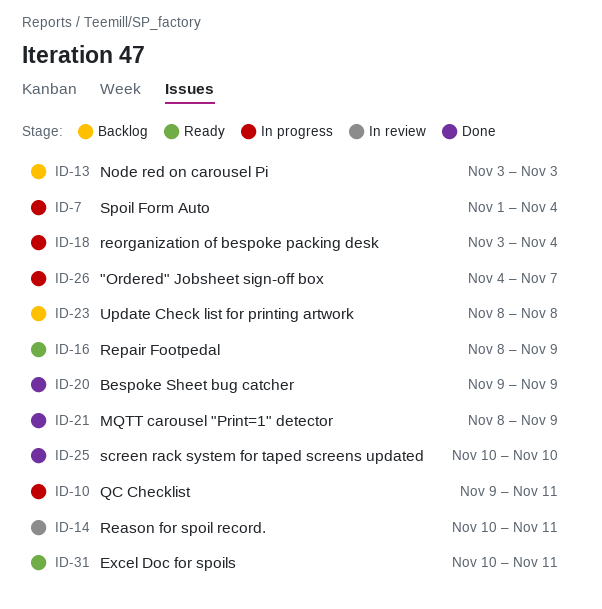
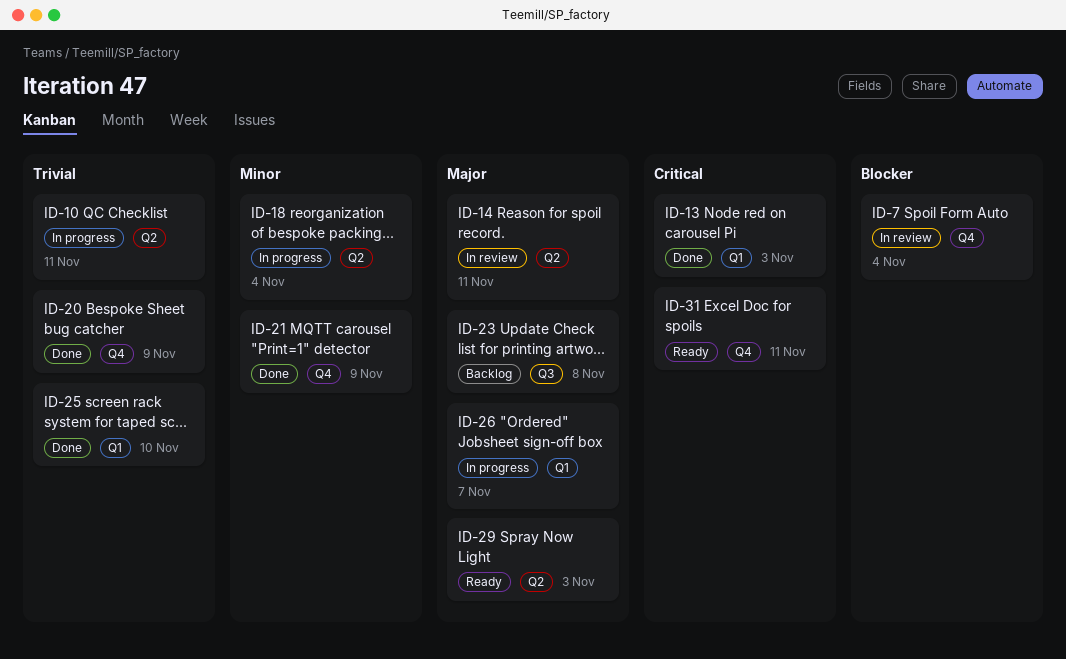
ID-7, status: In progress -> In review
ID-13, status: Backlog -> Done
ID-16: present -> none
ID-29: none -> present

